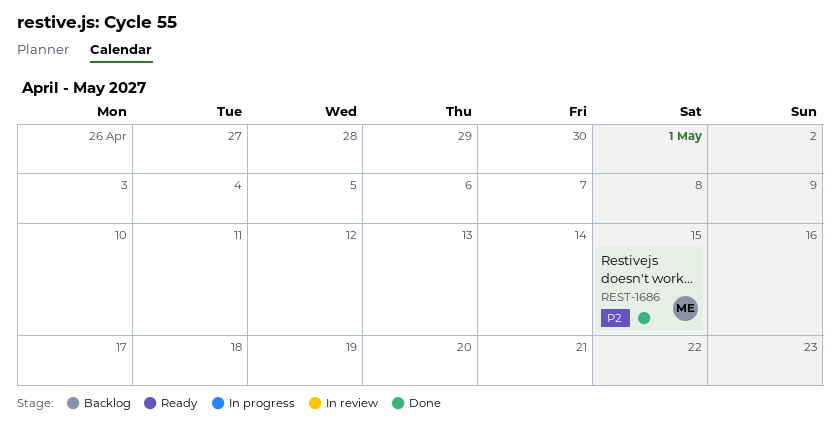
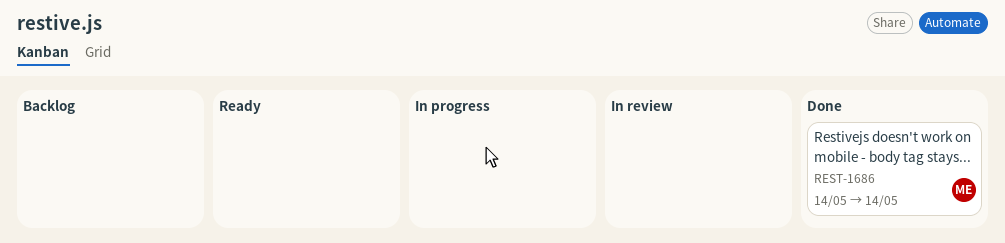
REST-1686, due: May 15 -> May 14

